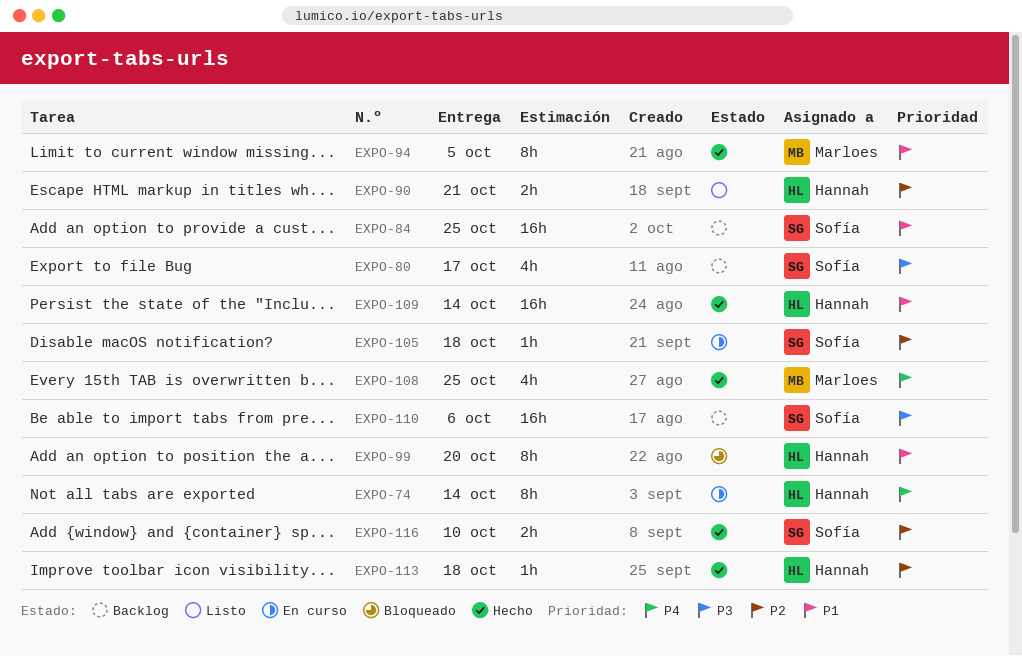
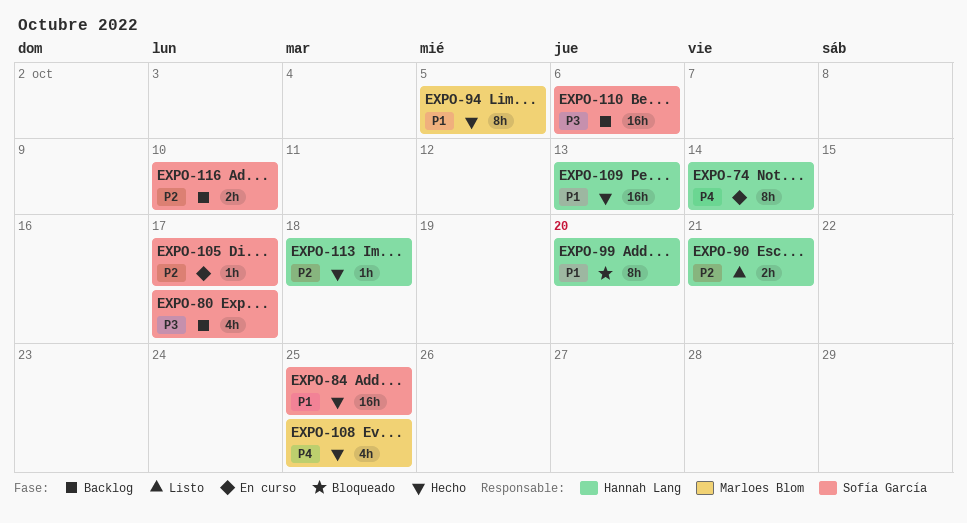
EXPO-84, status: Backlog -> Hecho
EXPO-105, due: Oct 18 -> Oct 17
EXPO-109, due: Oct 14 -> Oct 13
EXPO-116, status: Hecho -> Backlog

